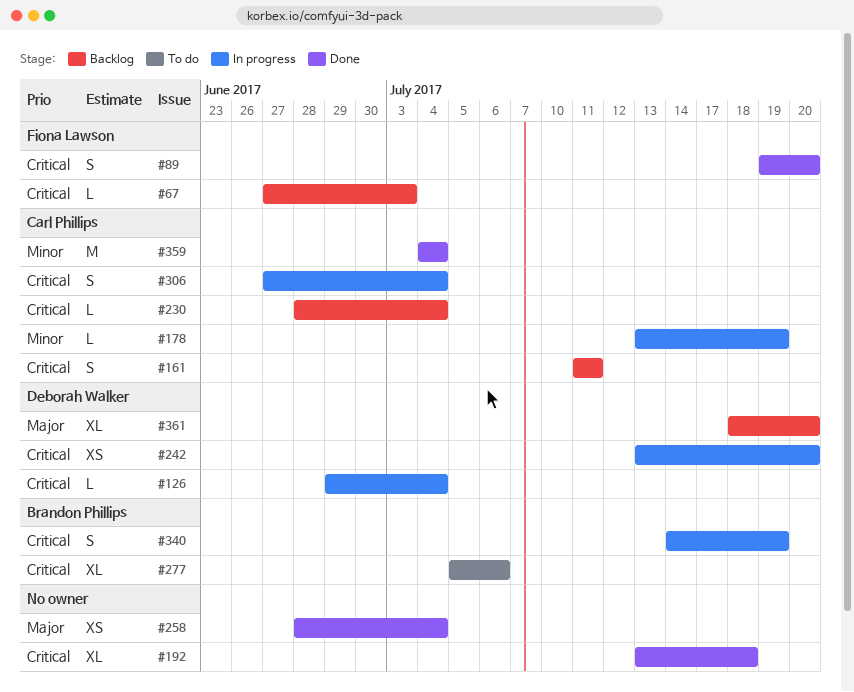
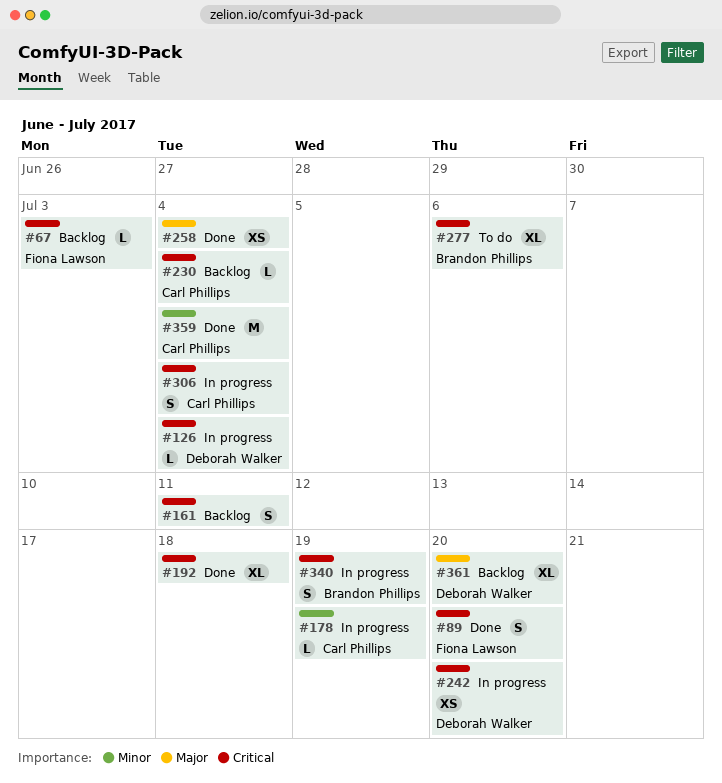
#161, owner: Carl Phillips -> none

